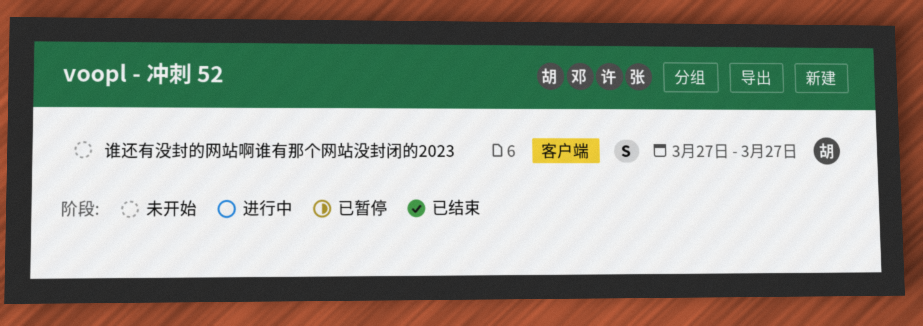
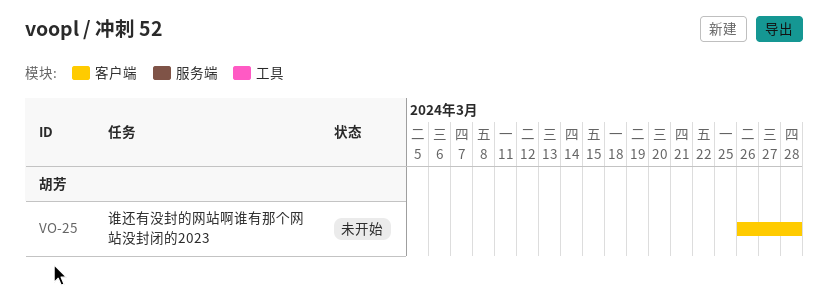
谁还有没封的网站啊谁有那个网站没封闭的2023, start: Mar 27 -> Mar 26
谁还有没封的网站啊谁有那个网站没封闭的2023, due: Mar 27 -> Mar 28

